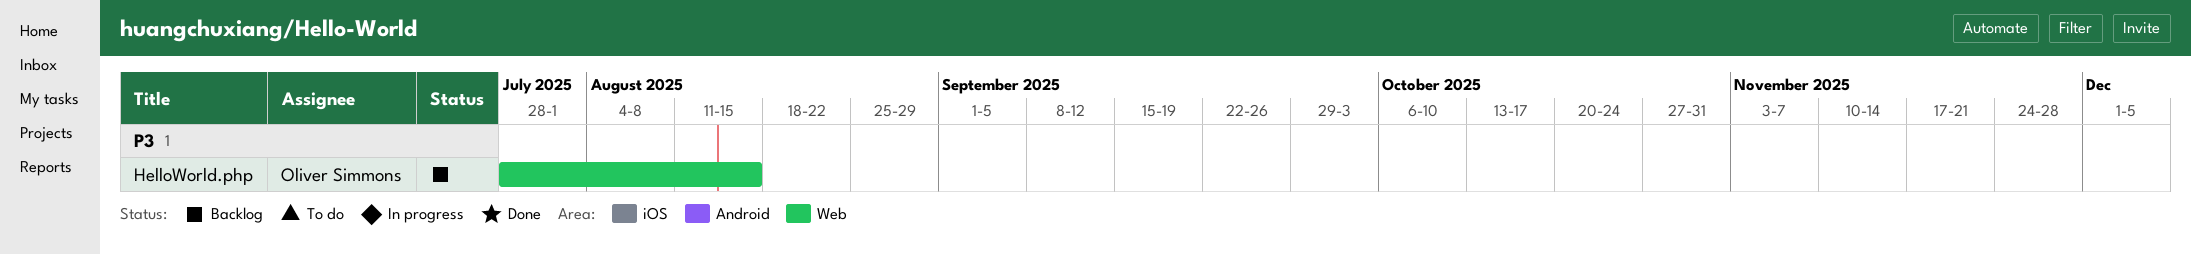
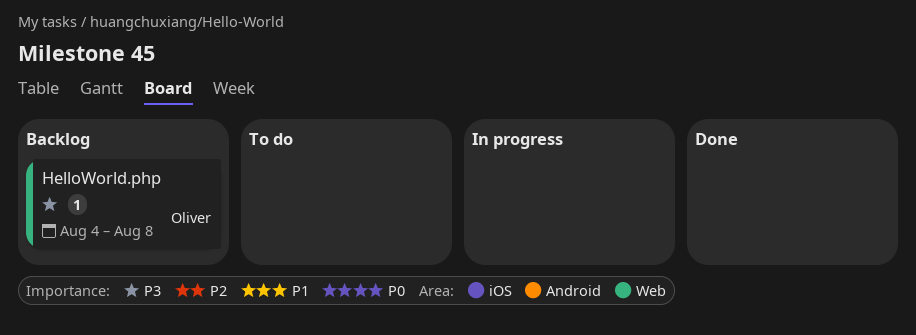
HelloWorld.php, start: Jul 28 -> Aug 4
HelloWorld.php, due: Aug 15 -> Aug 8

